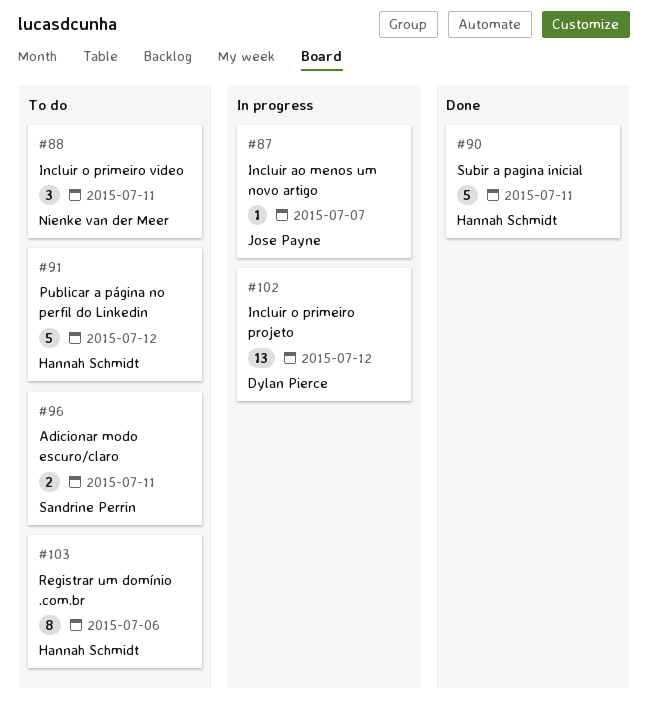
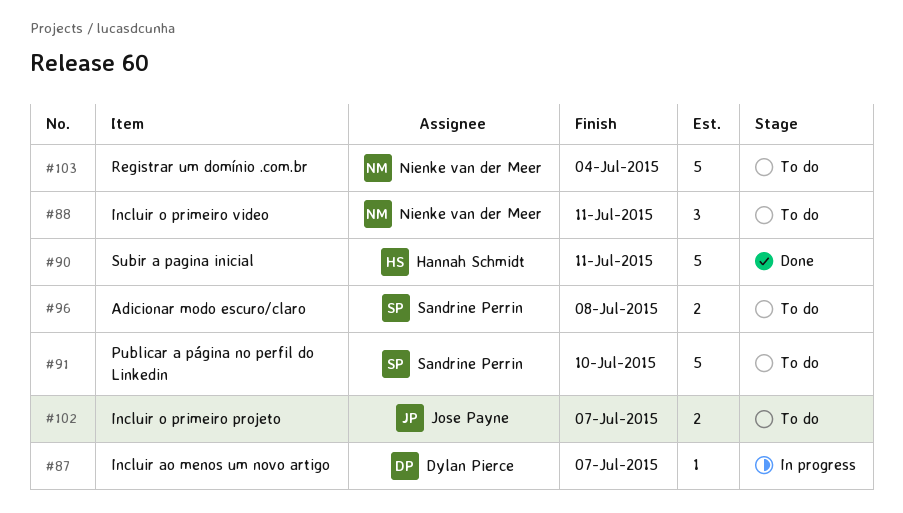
#87, owner: Jose Payne -> Dylan Pierce
#91, owner: Hannah Schmidt -> Sandrine Perrin
#91, due: Jul 12 -> Jul 10
#96, due: Jul 11 -> Jul 8
#102, status: In progress -> To do
#102, owner: Dylan Pierce -> Jose Payne
#102, estimate: 13 -> 2
#102, due: Jul 12 -> Jul 7
#103, owner: Hannah Schmidt -> Nienke van der Meer
#103, estimate: 8 -> 5
#103, due: Jul 6 -> Jul 4

